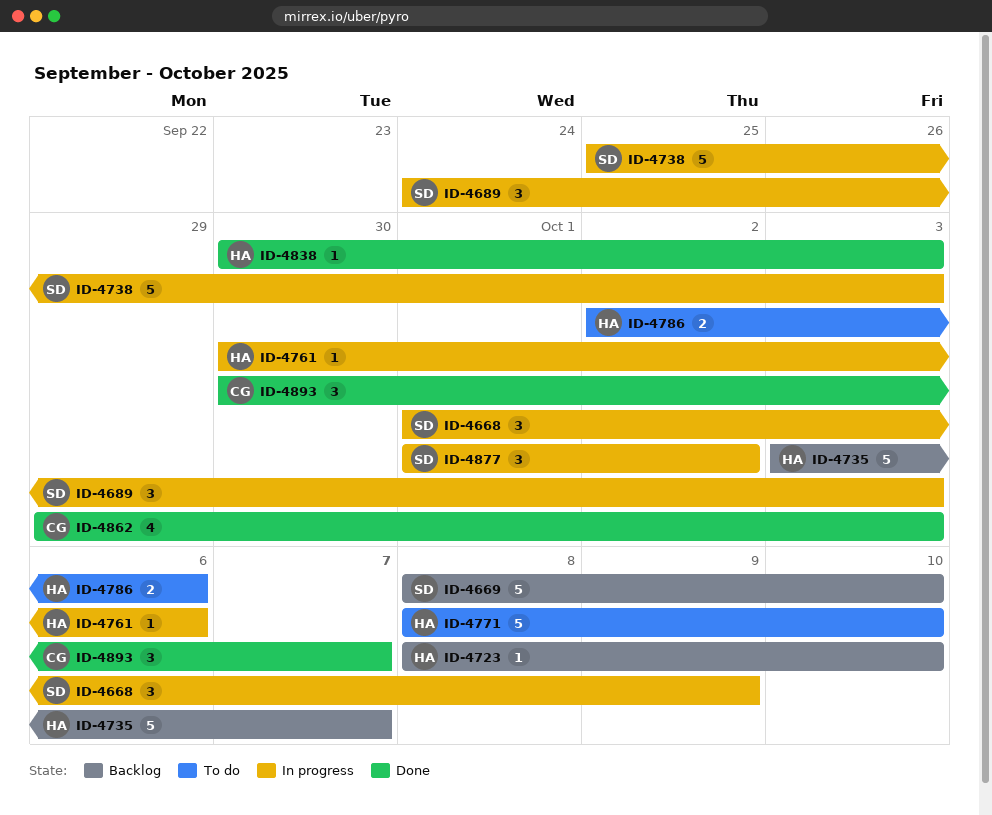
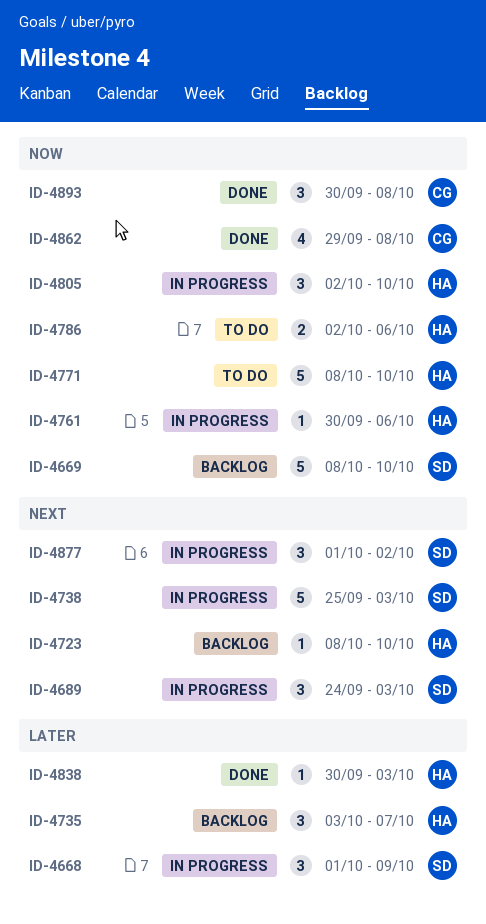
ID-4735, estimate: 5 -> 3
ID-4805: none -> present
ID-4862, due: Oct 3 -> Oct 8
ID-4893, due: Oct 7 -> Oct 8

